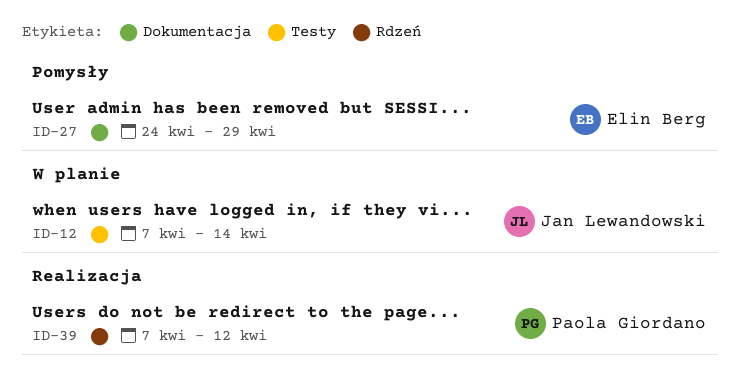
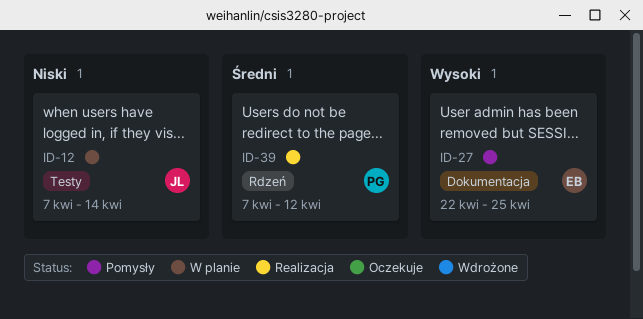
ID-27, start: Apr 24 -> Apr 22
ID-27, due: Apr 29 -> Apr 25

